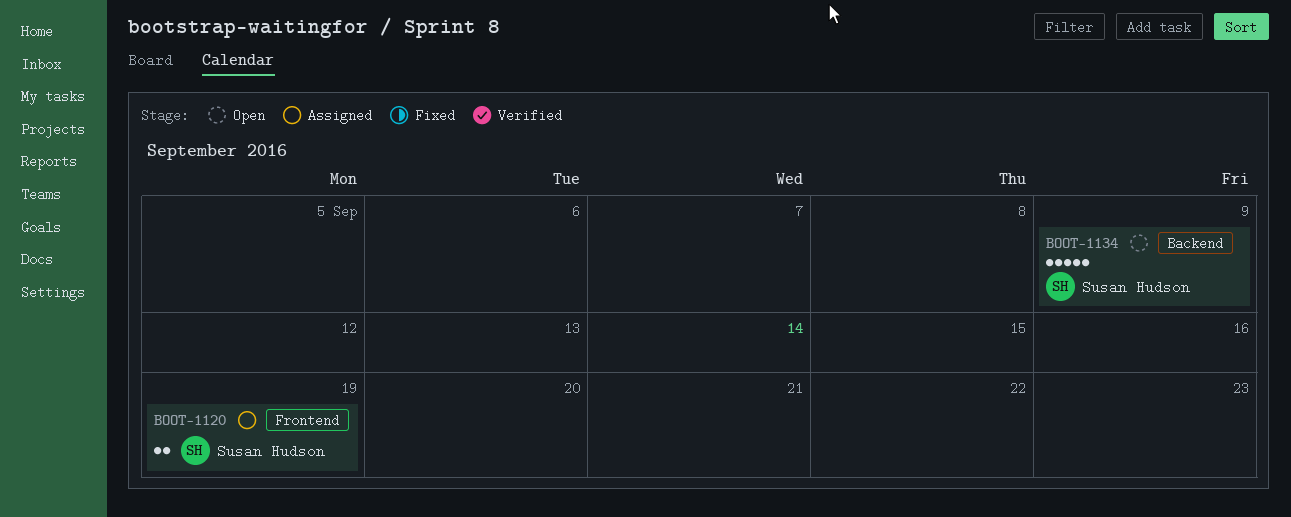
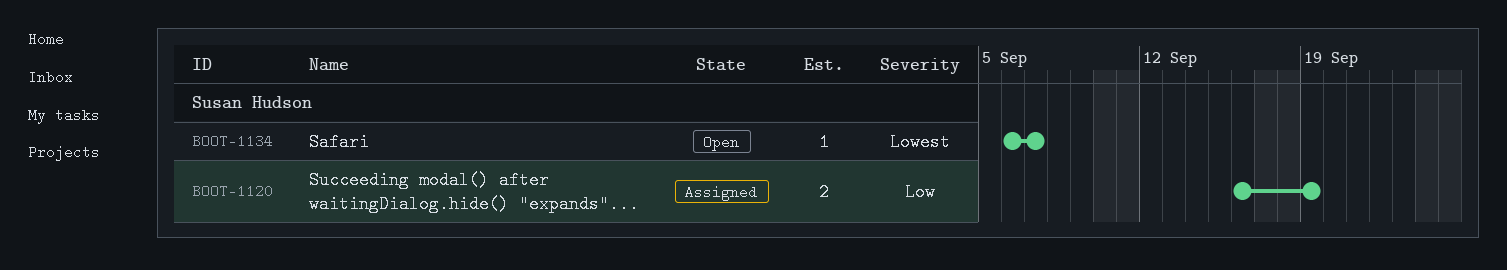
BOOT-1134, estimate: 5 -> 1
BOOT-1134, due: Sep 9 -> Sep 7

